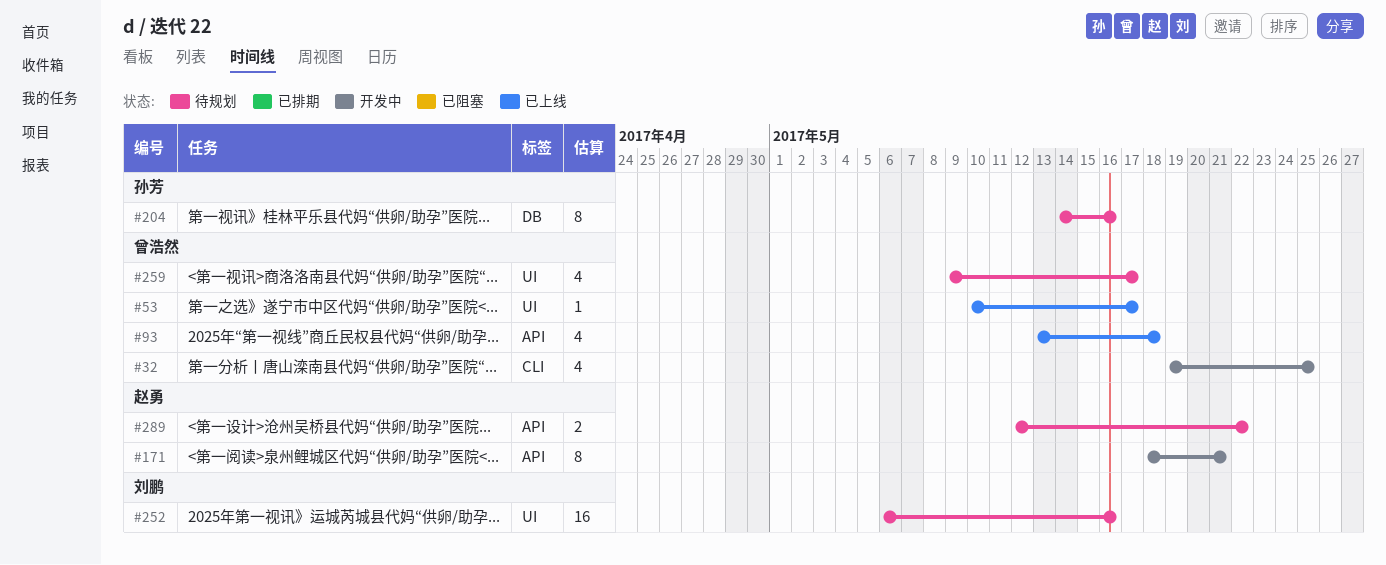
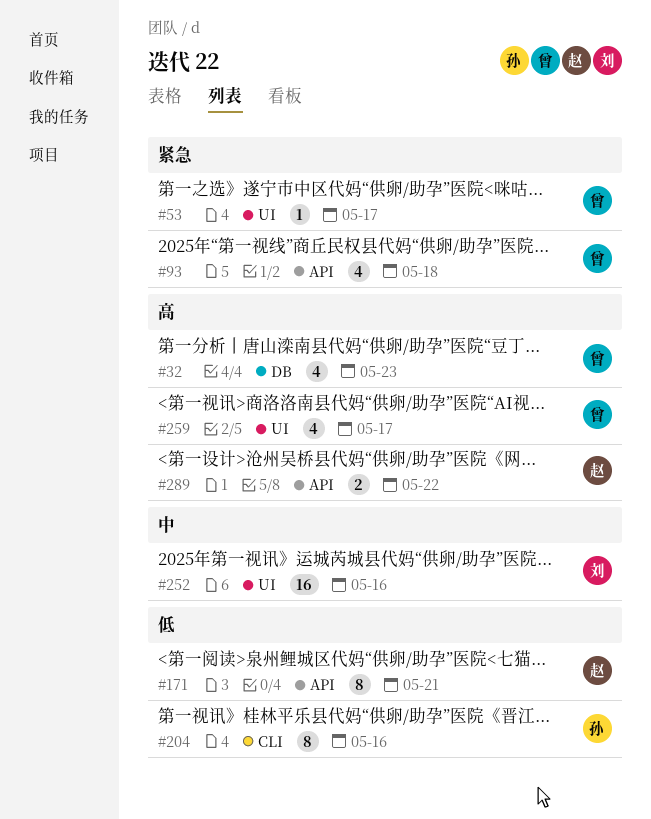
#32, label: CLI -> DB
#32, due: May 25 -> May 23
#204, label: DB -> CLI

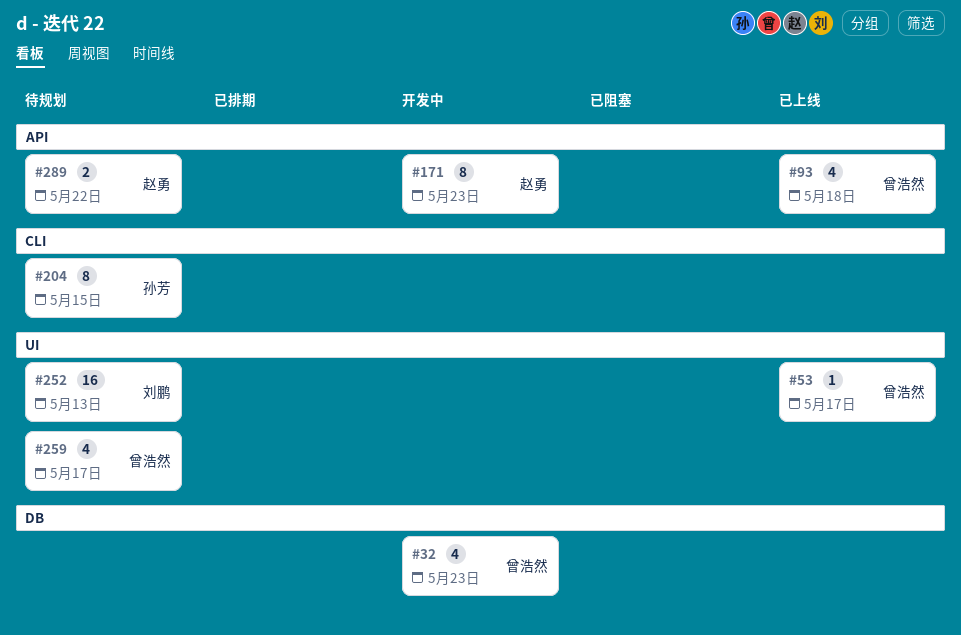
#171, due: May 21 -> May 23
#204, due: May 16 -> May 15
#252, due: May 16 -> May 13

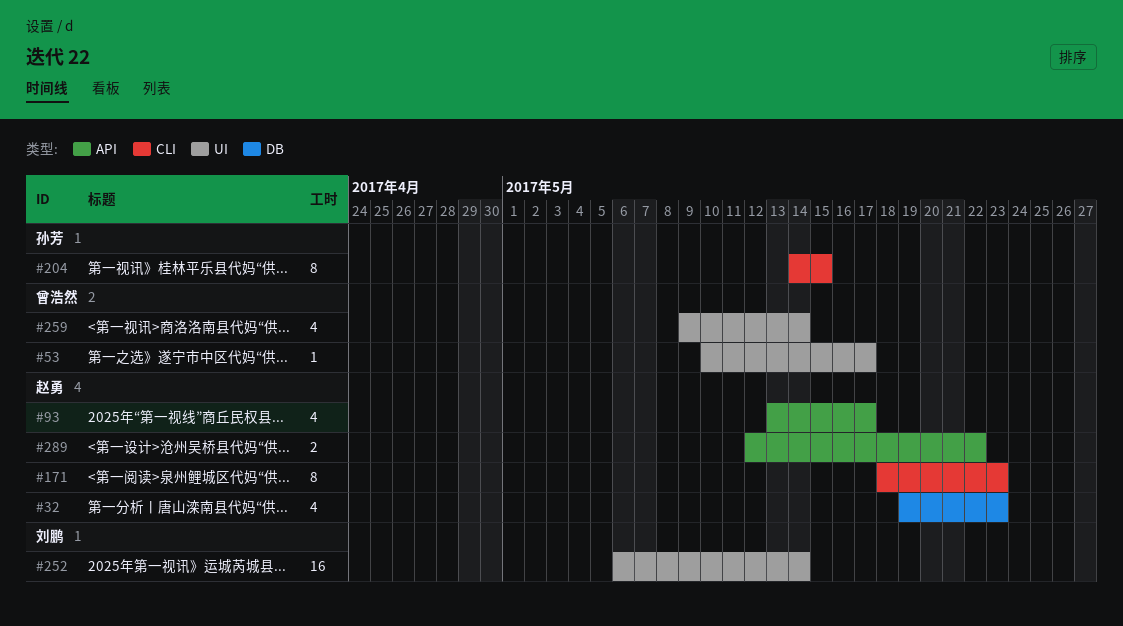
#32, owner: 曾浩然 -> 赵勇
#93, owner: 曾浩然 -> 赵勇
#93, due: May 18 -> May 17
#171, label: API -> CLI
#252, due: May 13 -> May 14
#259, due: May 17 -> May 14

